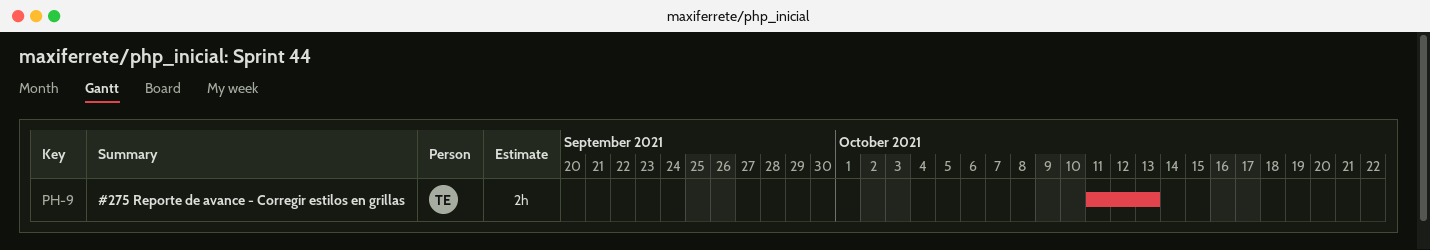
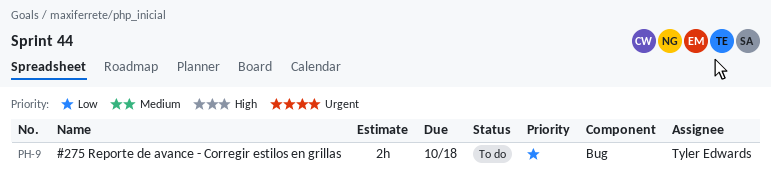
PH-9, due: Oct 13 -> Oct 18

